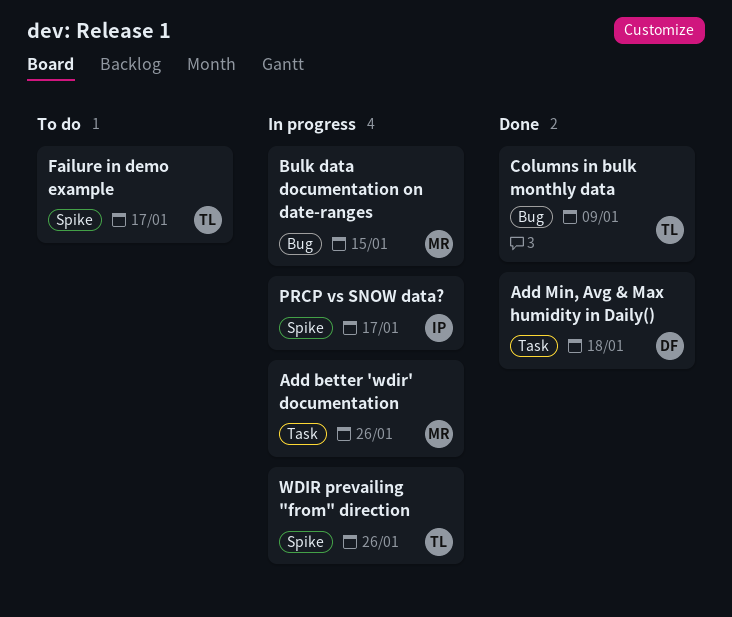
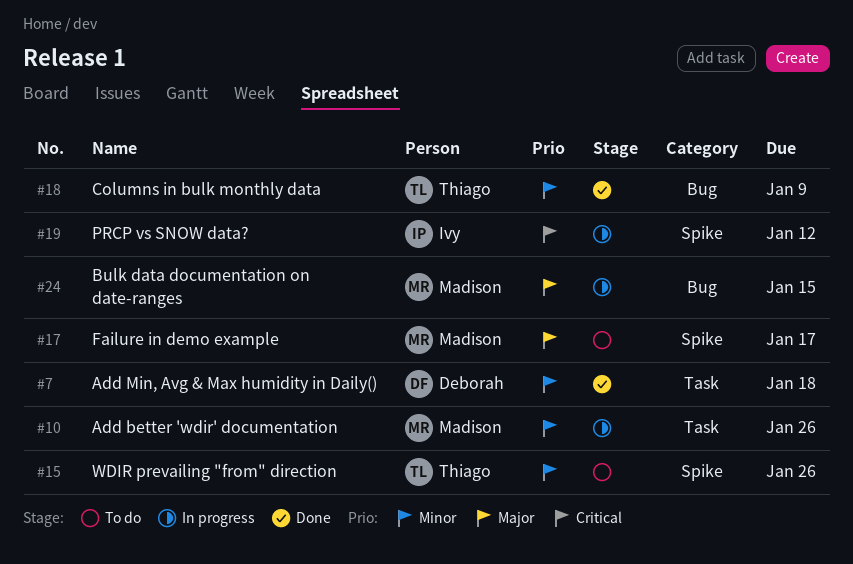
Failure in demo example, owner: Thiago -> Madison
PRCP vs SNOW data?, due: Jan 17 -> Jan 12
WDIR prevailing "from" direction, status: In progress -> To do

